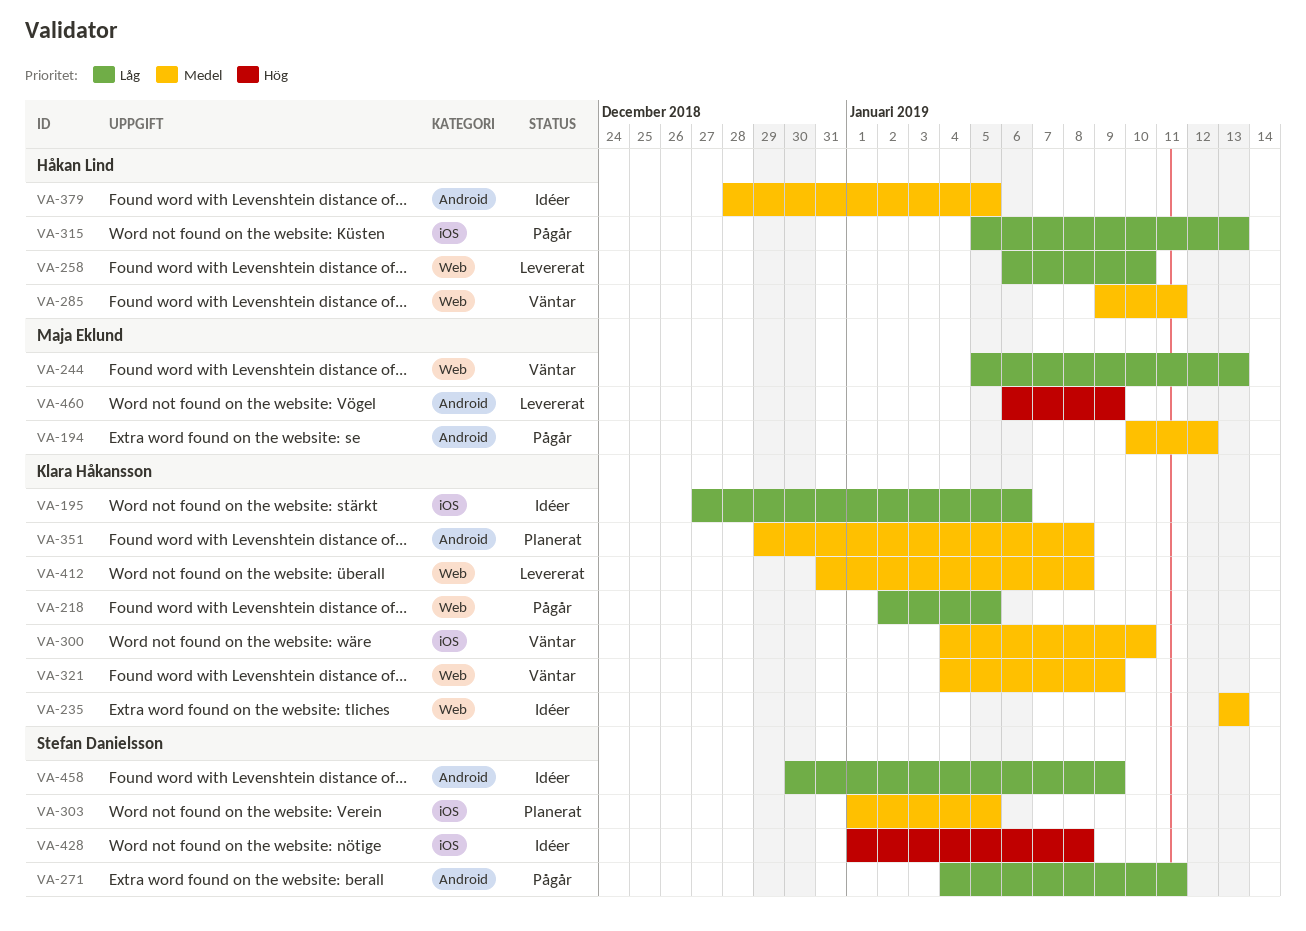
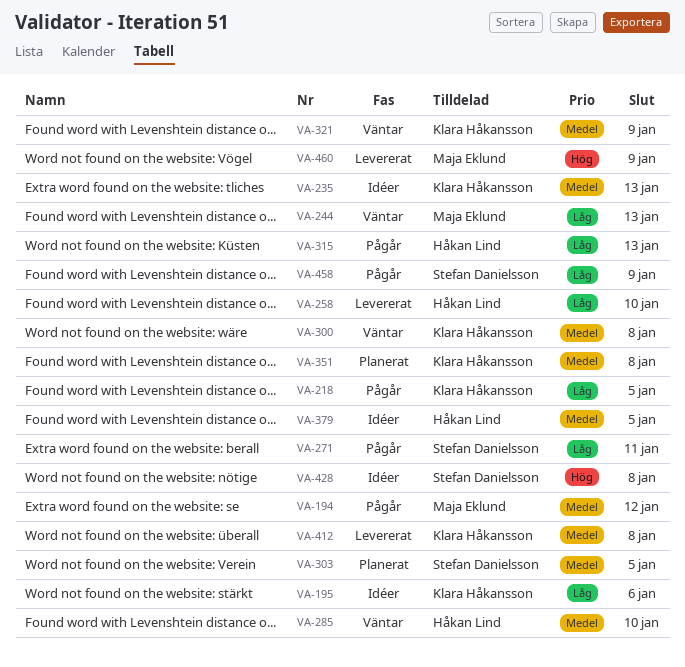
VA-285, due: Jan 11 -> Jan 10
VA-300, due: Jan 10 -> Jan 8
VA-458, status: Idéer -> Pågår

